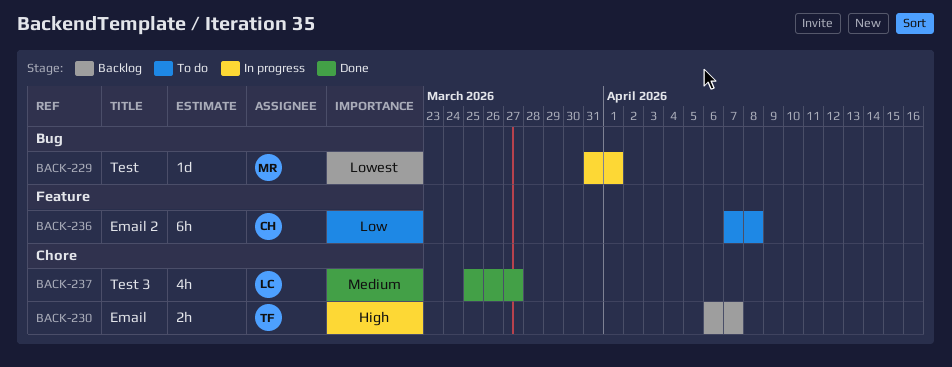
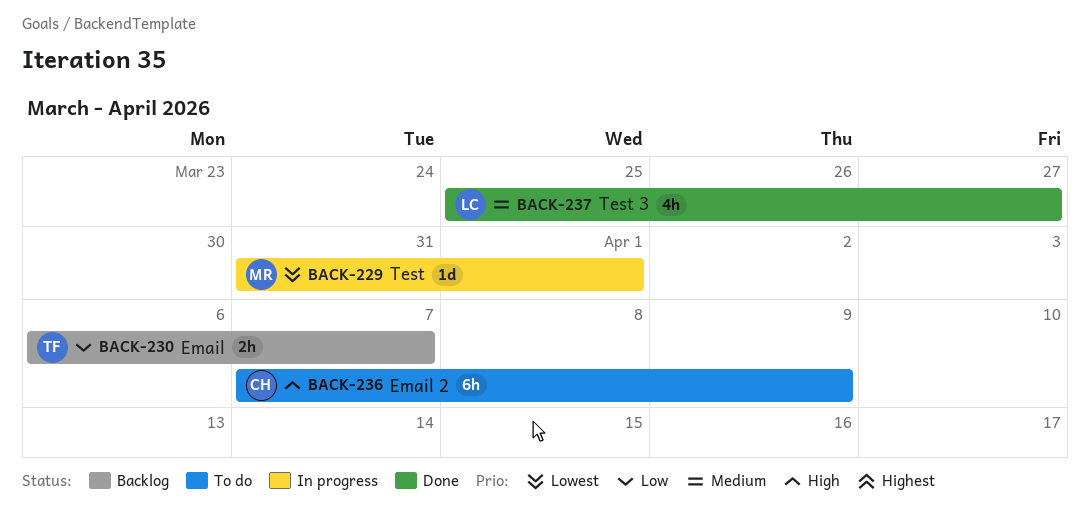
BACK-230, priority: High -> Low
BACK-236, priority: Low -> High
BACK-236, due: Apr 8 -> Apr 9

